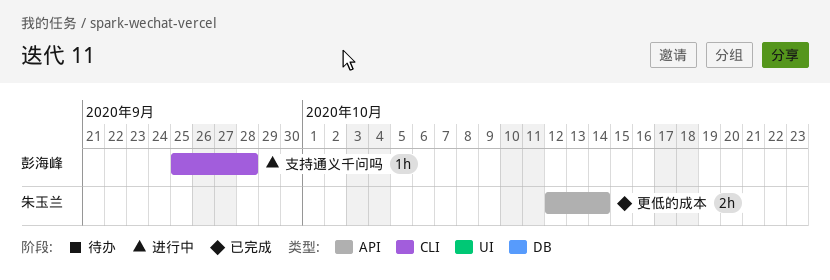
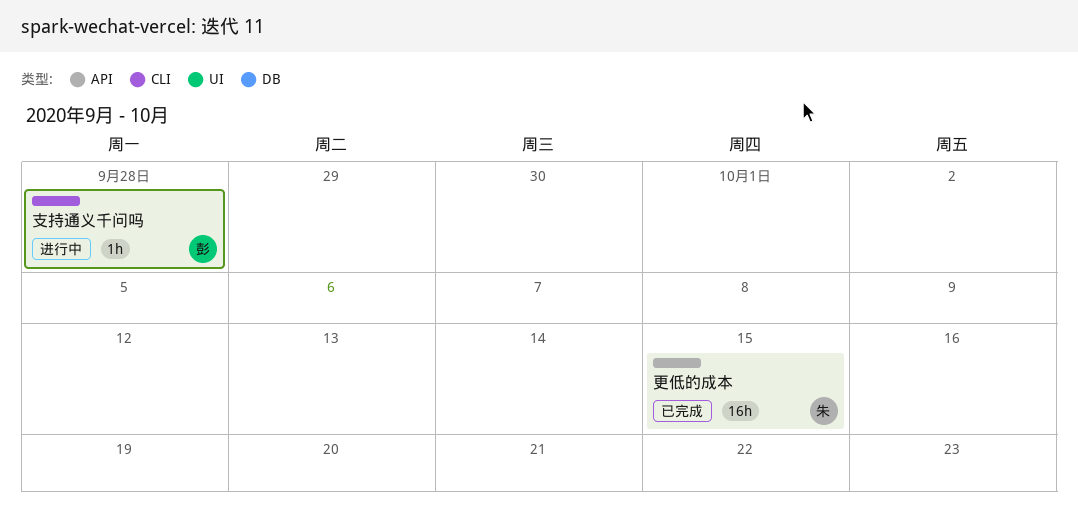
更低的成本, estimate: 2h -> 16h
更低的成本, due: Oct 14 -> Oct 15

